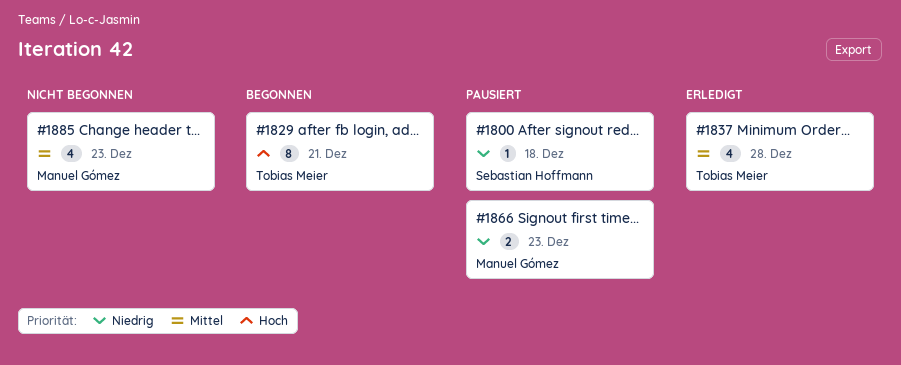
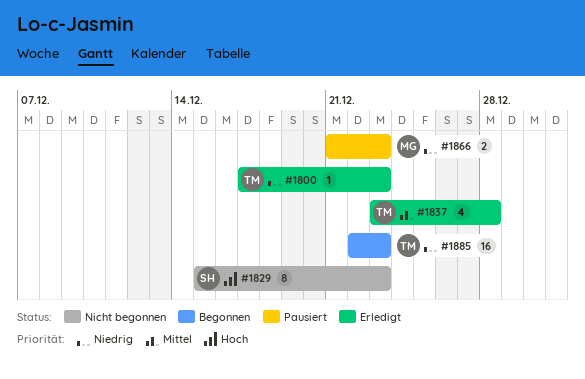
#1800, status: Pausiert -> Erledigt
#1800, owner: Sebastian Hoffmann -> Tobias Meier
#1800, due: Dec 18 -> Dec 23
#1829, status: Begonnen -> Nicht begonnen
#1829, owner: Tobias Meier -> Sebastian Hoffmann
#1829, due: Dec 21 -> Dec 23
#1885, status: Nicht begonnen -> Begonnen
#1885, owner: Manuel Gómez -> Tobias Meier
#1885, priority: Mittel -> Niedrig
#1885, estimate: 4 -> 16

